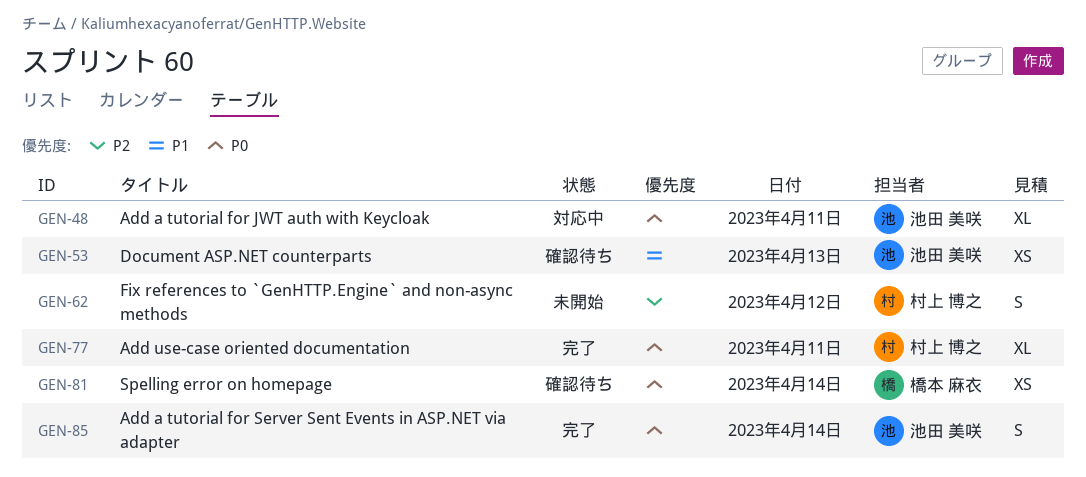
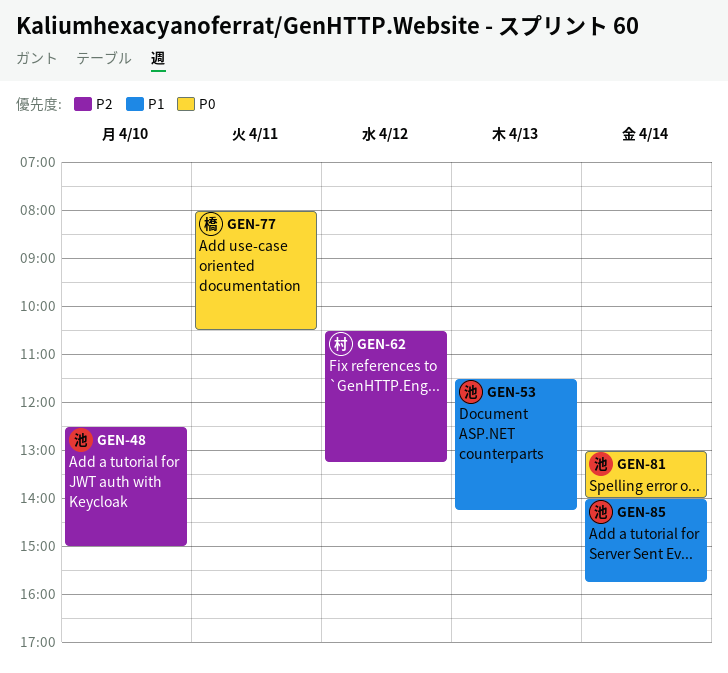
GEN-48, priority: P0 -> P2
GEN-48, day: Apr 11 -> Apr 10
GEN-77, owner: 村上 博之 -> 橋本 麻衣
GEN-81, owner: 橋本 麻衣 -> 池田 美咲
GEN-85, priority: P0 -> P1

